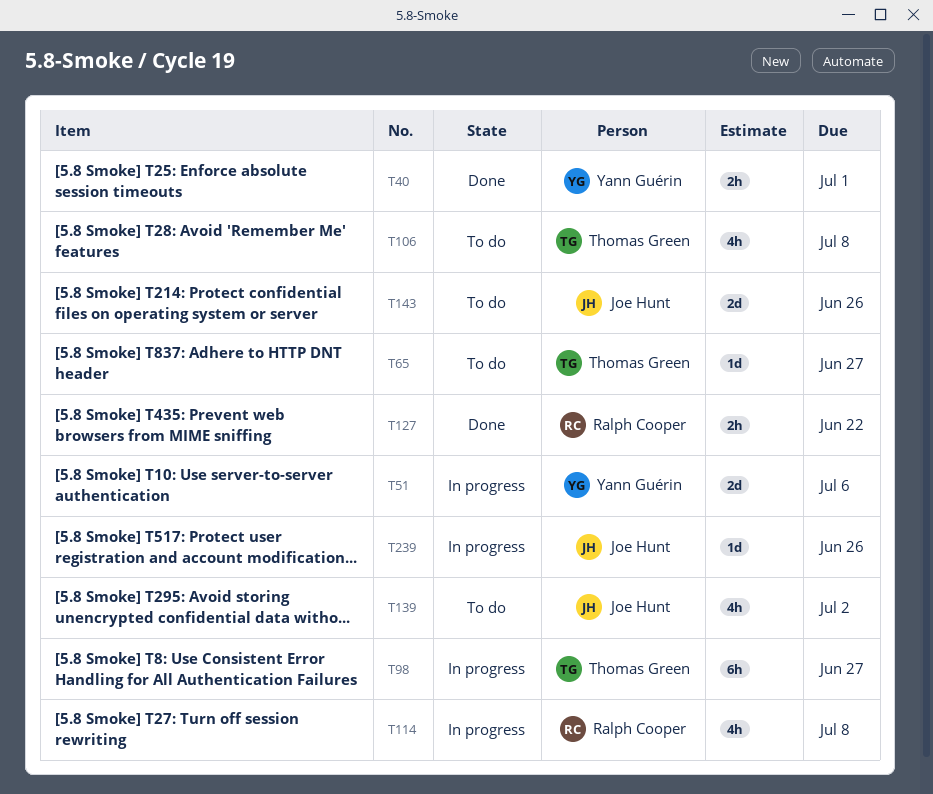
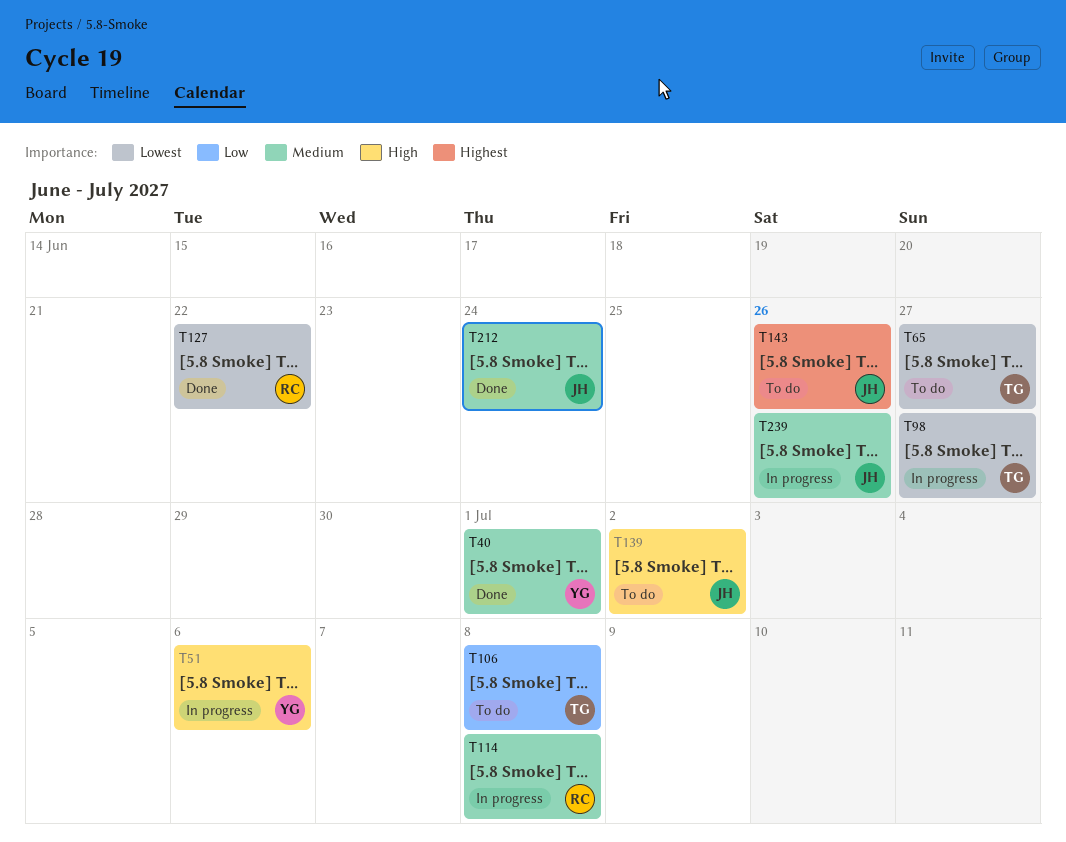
T212: none -> present

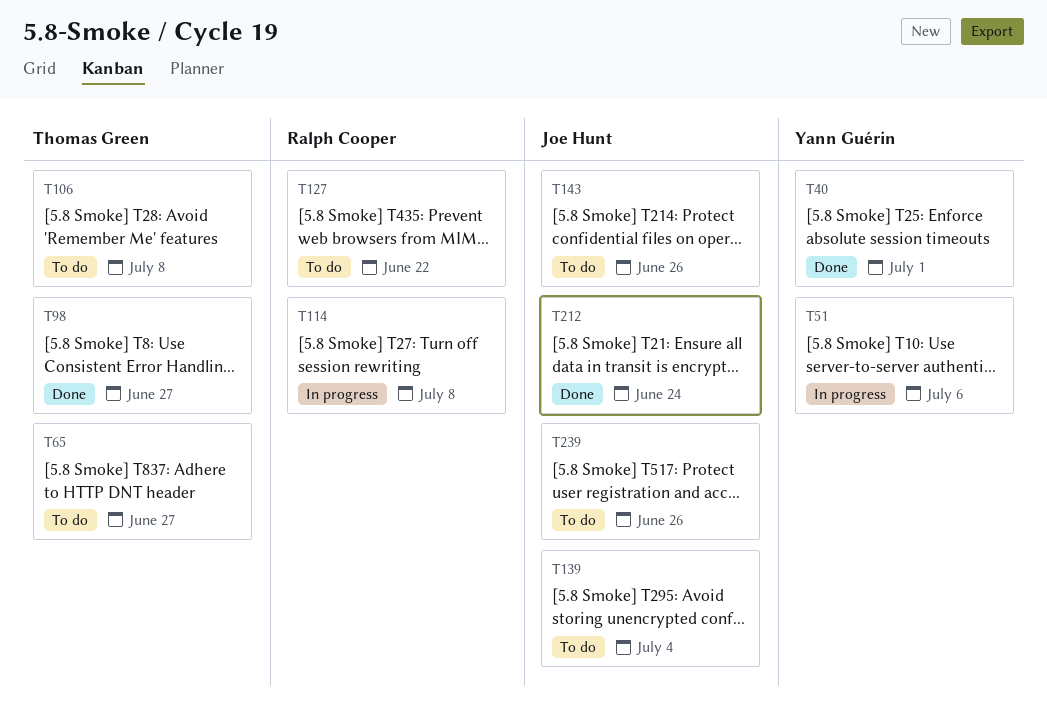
T98, status: In progress -> Done
T127, status: Done -> To do
T139, due: Jul 2 -> Jul 4
T239, status: In progress -> To do

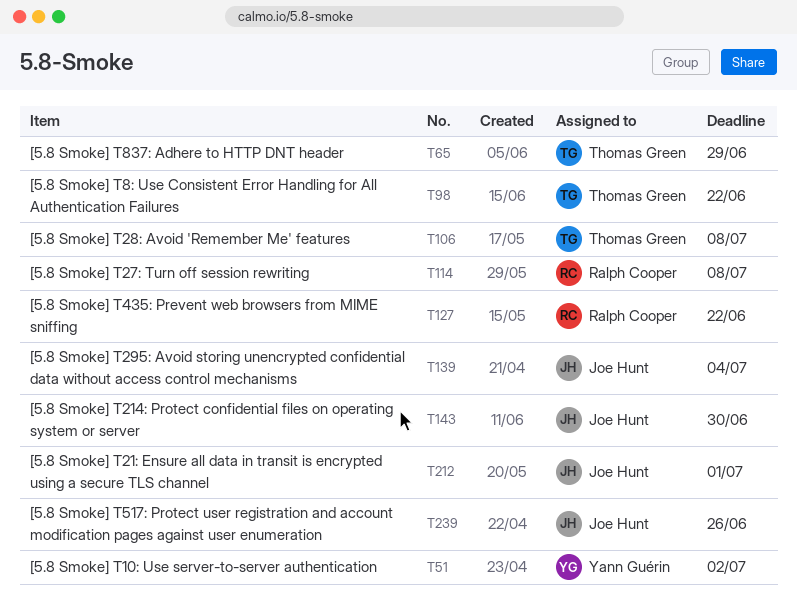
T40: present -> none
T51, due: Jul 6 -> Jul 2
T65, due: Jun 27 -> Jun 29
T98, due: Jun 27 -> Jun 22
T143, due: Jun 26 -> Jun 30
T212, due: Jun 24 -> Jul 1

